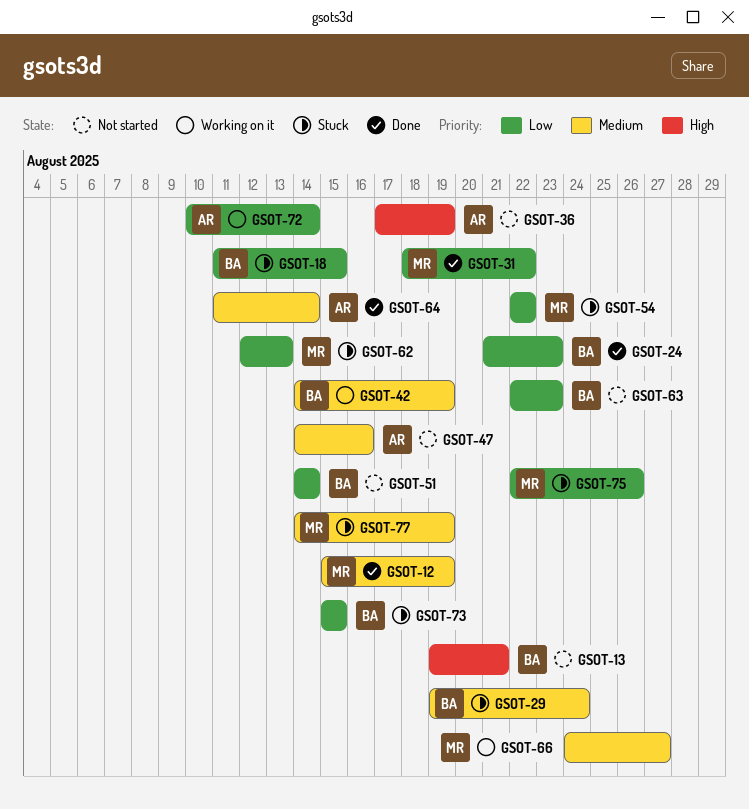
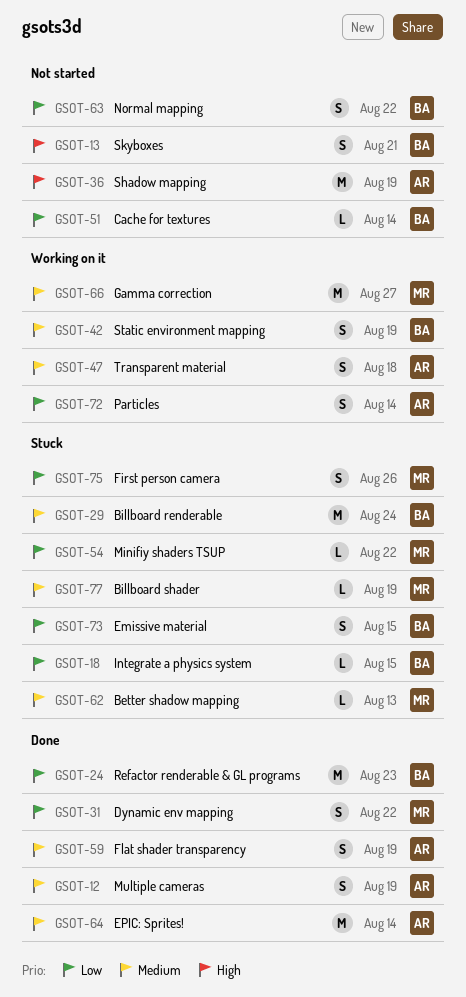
GSOT-12, owner: MR -> AR
GSOT-47, status: Not started -> Working on it
GSOT-47, due: Aug 16 -> Aug 18
GSOT-59: none -> present
GSOT-62, priority: Low -> Medium
GSOT-63, due: Aug 23 -> Aug 22

